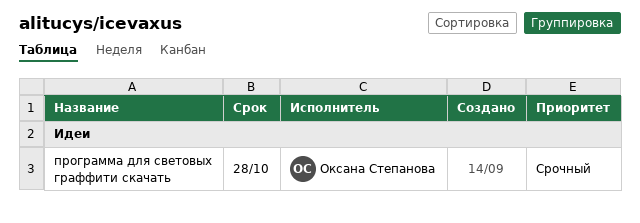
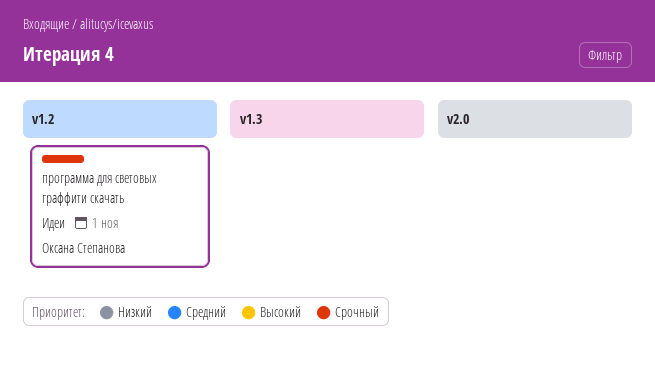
программа для световых граффити скачать, due: Oct 28 -> Nov 1

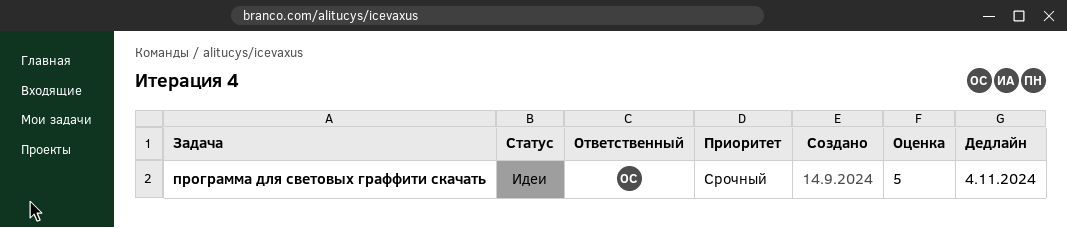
программа для световых граффити скачать, due: Nov 1 -> Nov 4

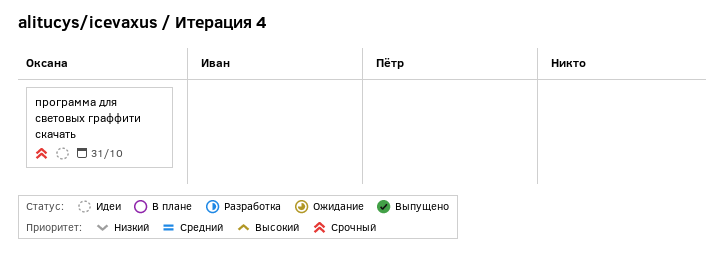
программа для световых граффити скачать, due: Nov 4 -> Oct 31

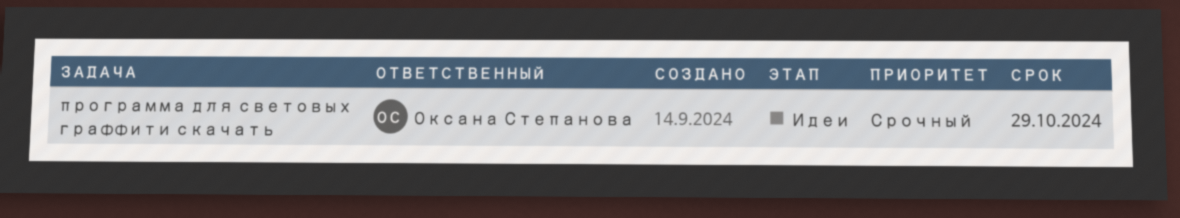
программа для световых граффити скачать, due: Oct 31 -> Oct 29

